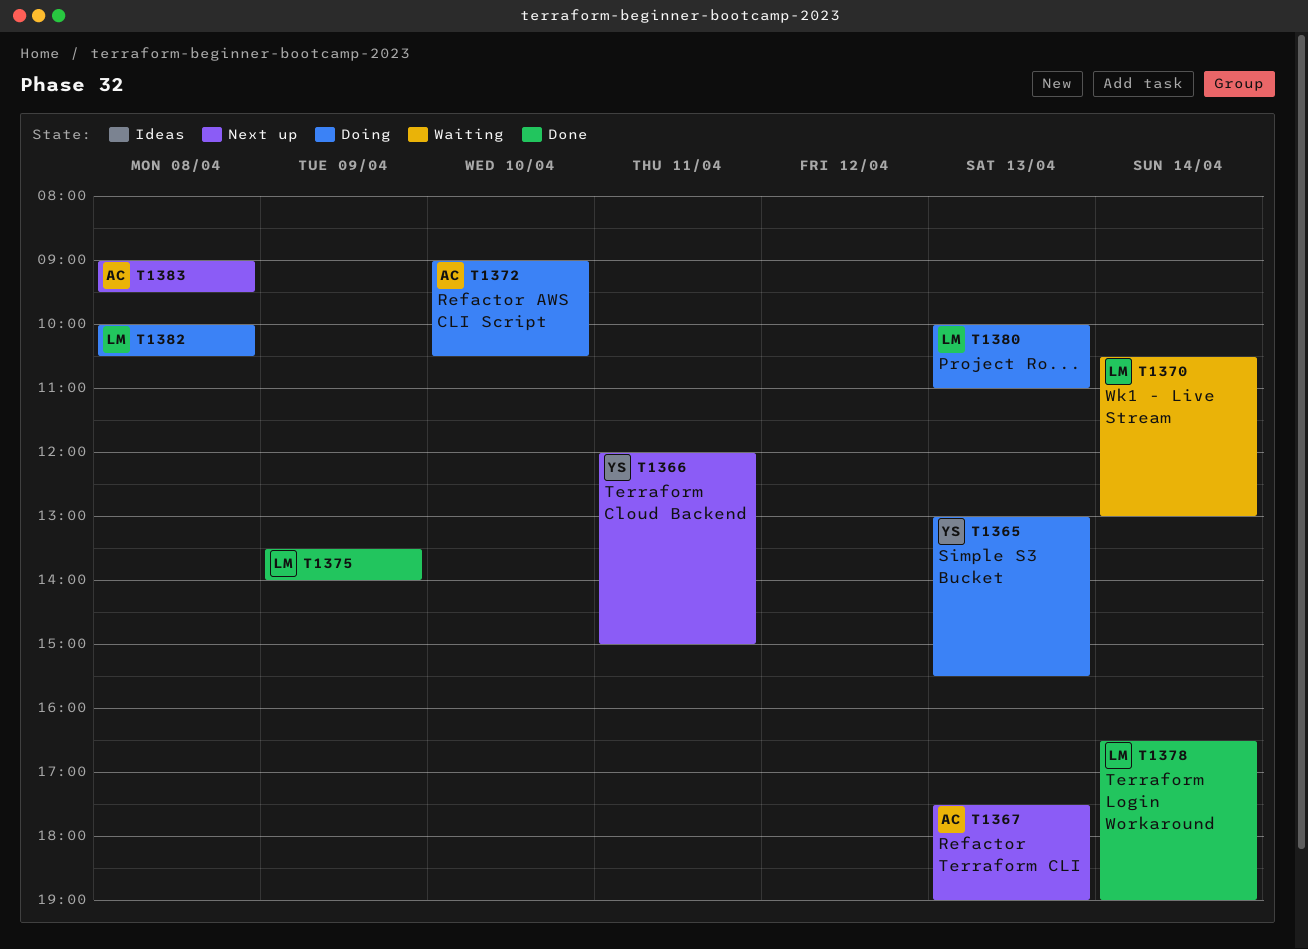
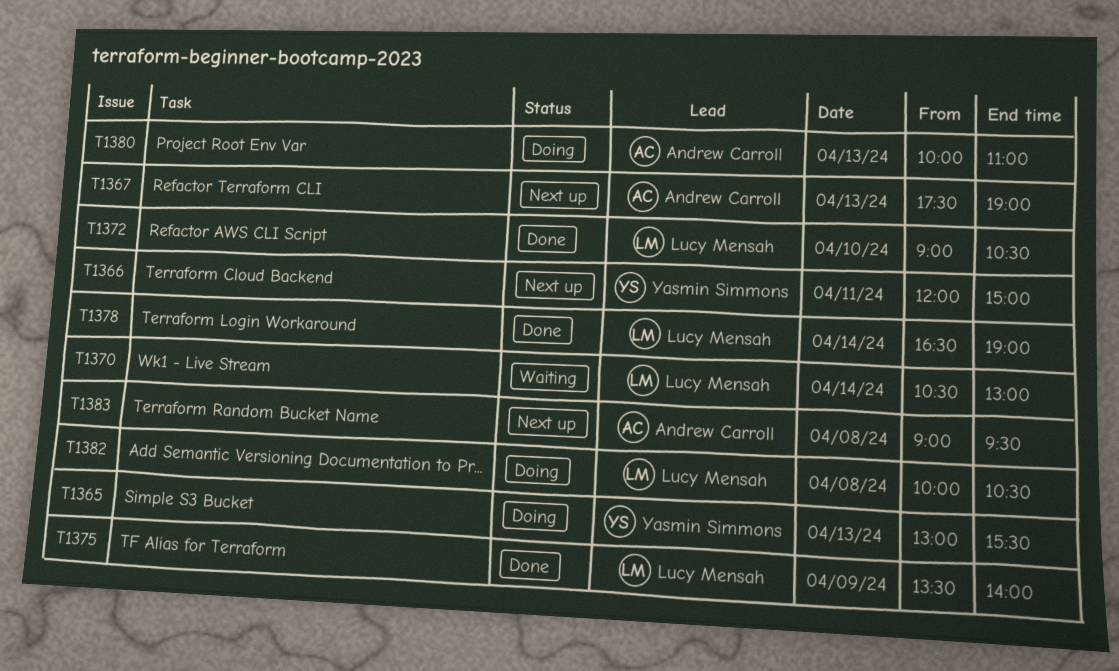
T1372, status: Doing -> Done
T1372, owner: Andrew Carroll -> Lucy Mensah
T1380, owner: Lucy Mensah -> Andrew Carroll

